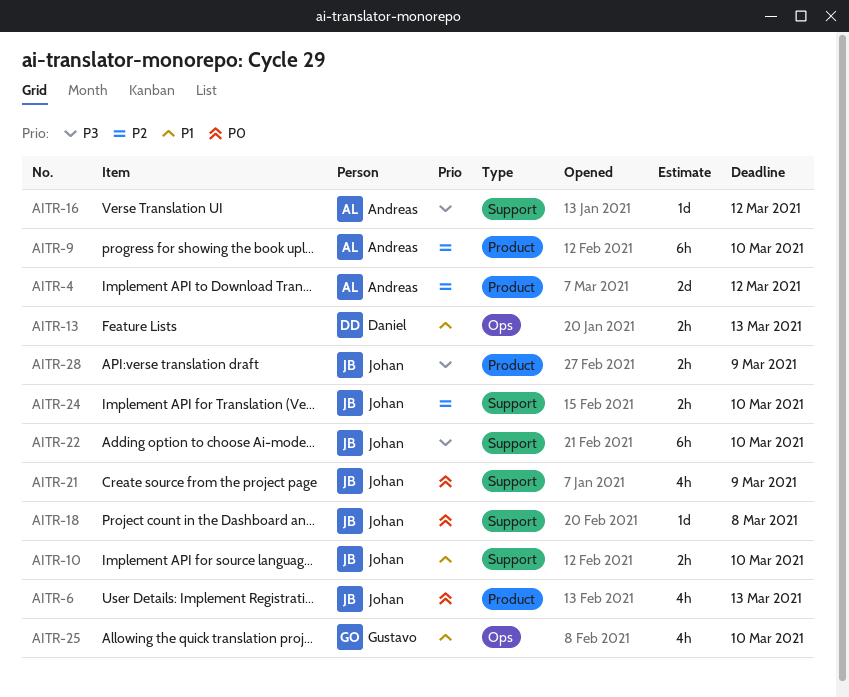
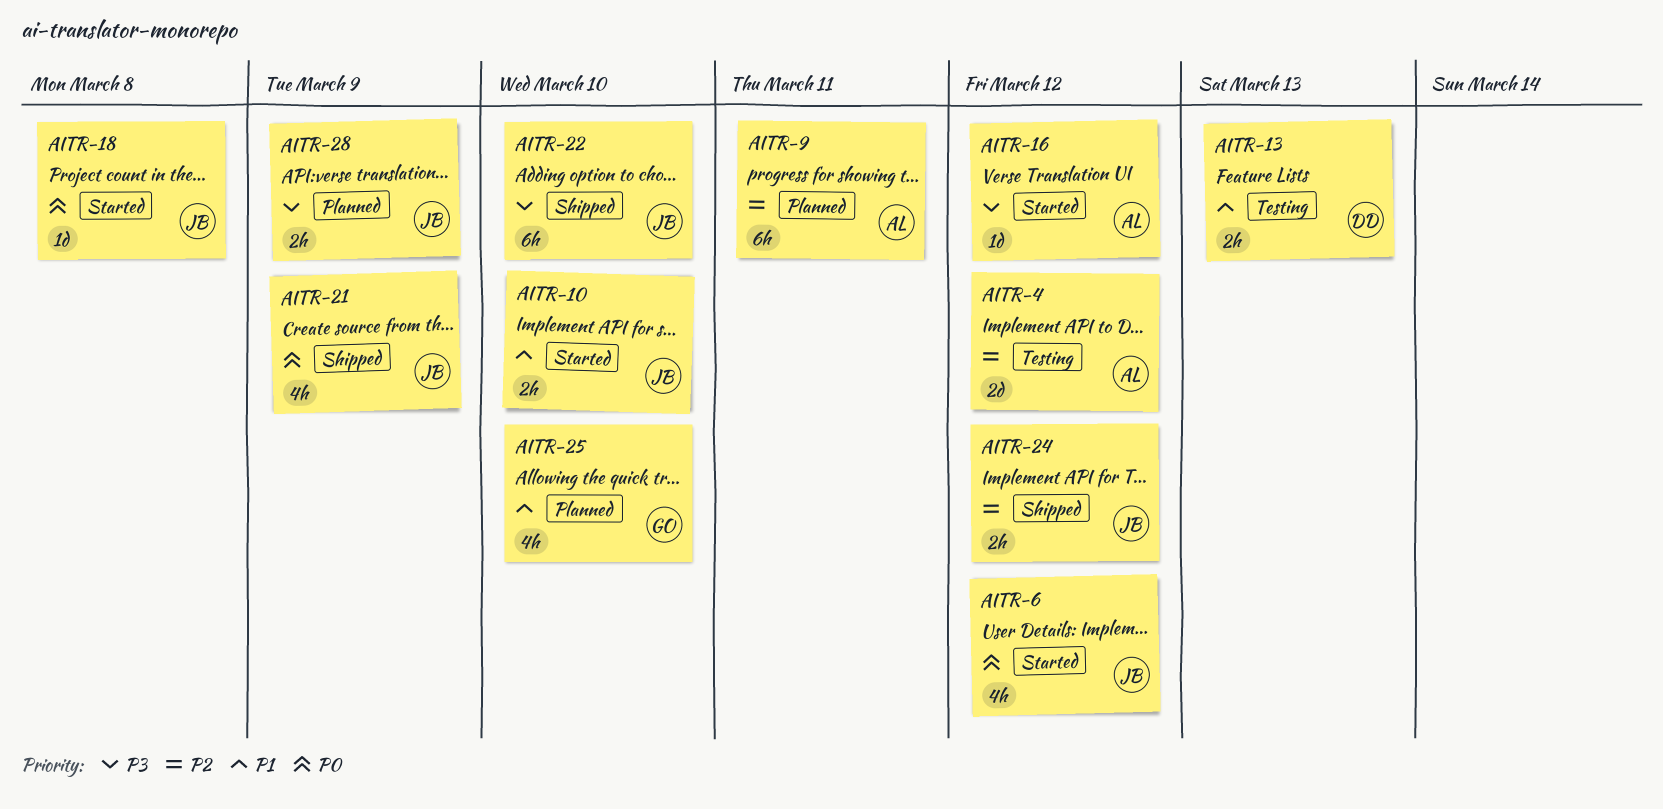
AITR-6, due: Mar 13 -> Mar 12
AITR-9, due: Mar 10 -> Mar 11
AITR-24, due: Mar 10 -> Mar 12

